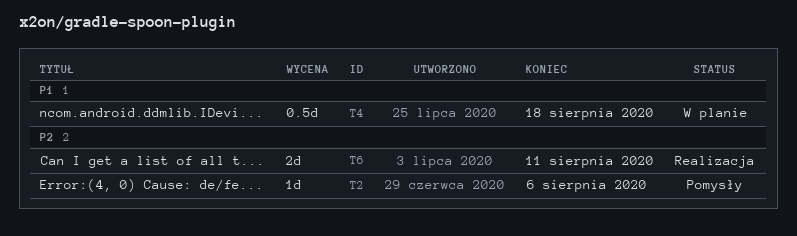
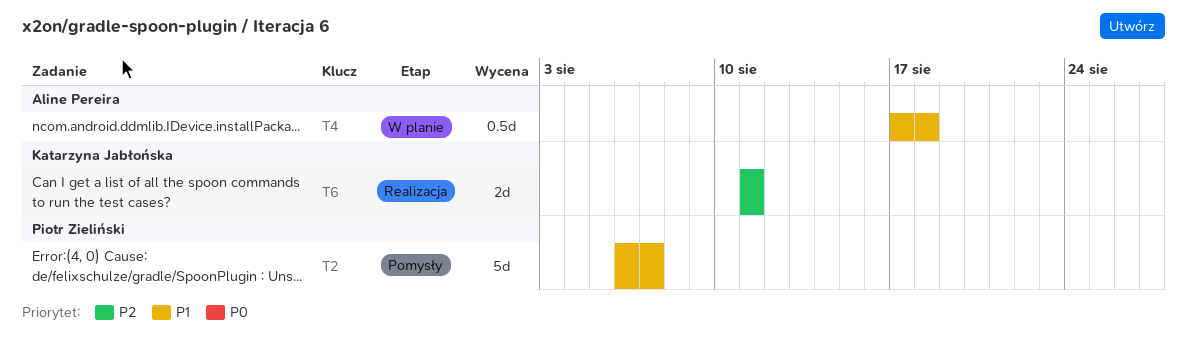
T2, priority: P2 -> P1
T2, estimate: 1d -> 5d
T2, due: Aug 6 -> Aug 7

